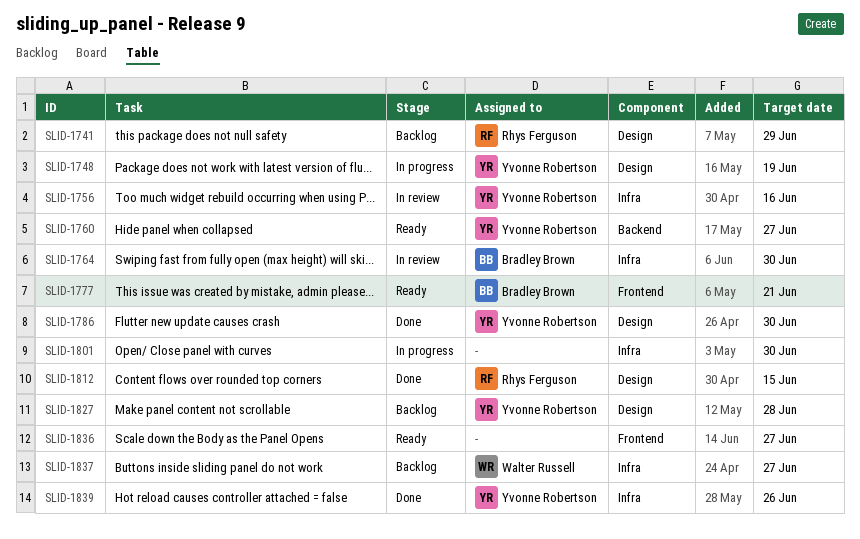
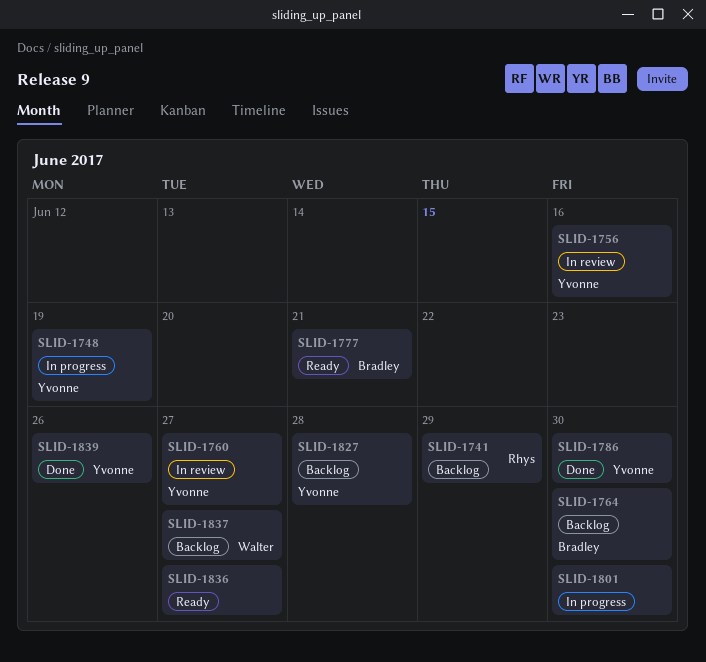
SLID-1760, status: Ready -> In review
SLID-1764, status: In review -> Backlog
SLID-1812: present -> none

